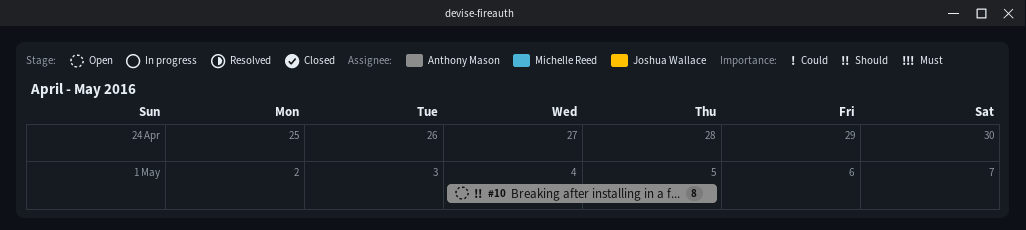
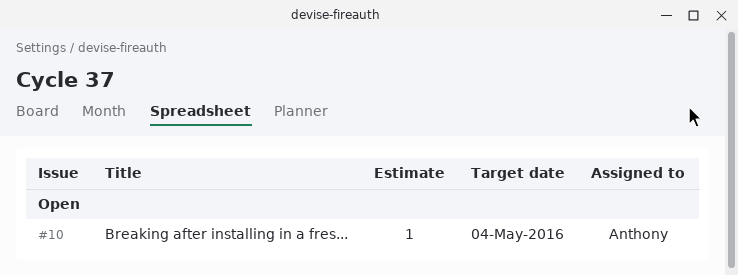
#10, estimate: 8 -> 1
#10, due: May 5 -> May 4

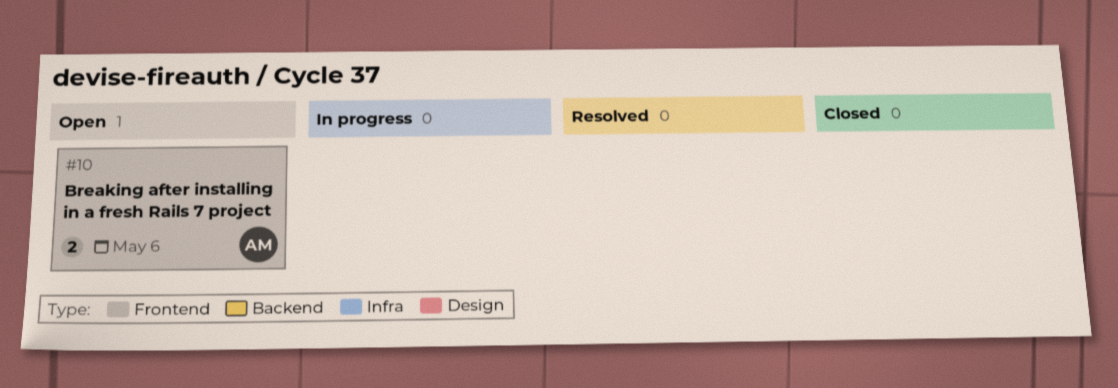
#10, estimate: 1 -> 2
#10, due: May 4 -> May 6

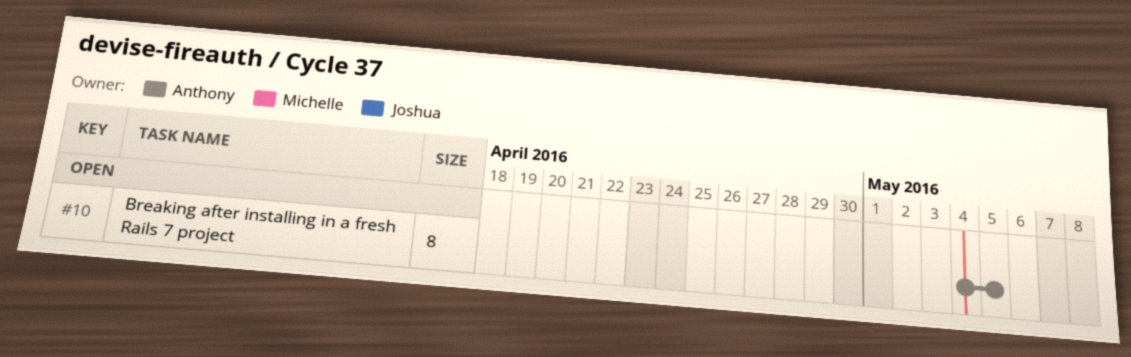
#10, estimate: 2 -> 8
#10, due: May 6 -> May 5

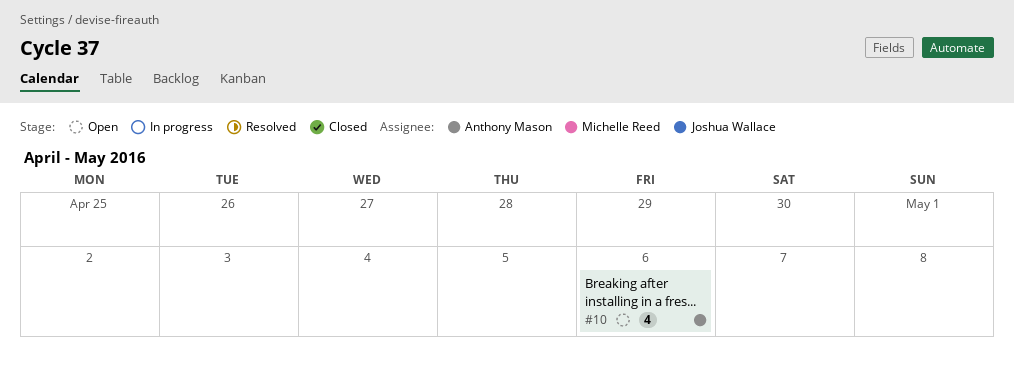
#10, estimate: 8 -> 4
#10, due: May 5 -> May 6

